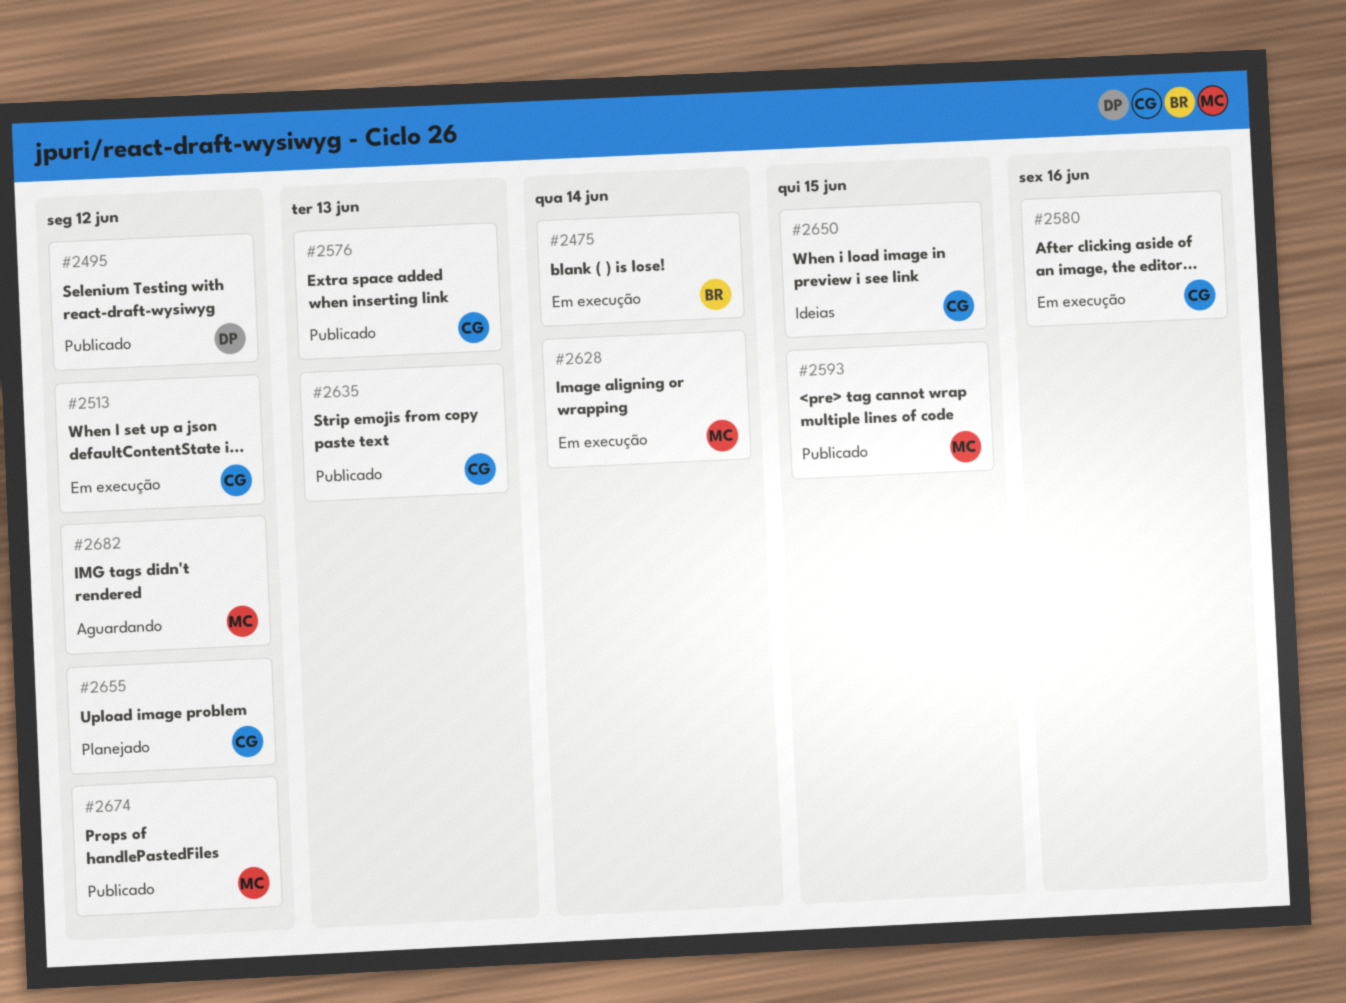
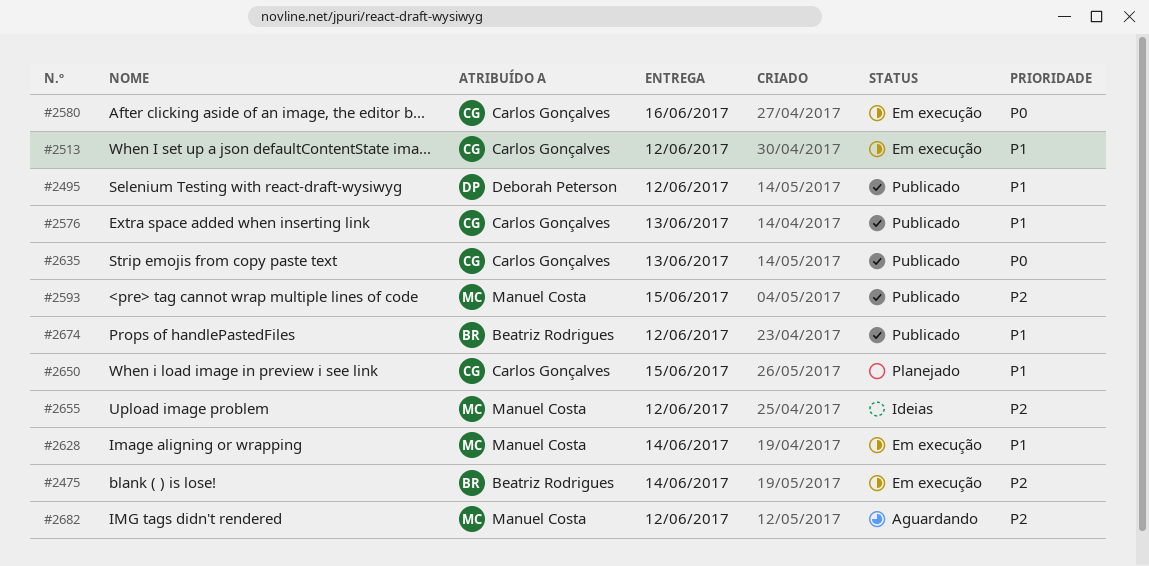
#2650, status: Ideias -> Planejado
#2655, status: Planejado -> Ideias
#2655, owner: Carlos Gonçalves -> Manuel Costa
#2674, owner: Manuel Costa -> Beatriz Rodrigues

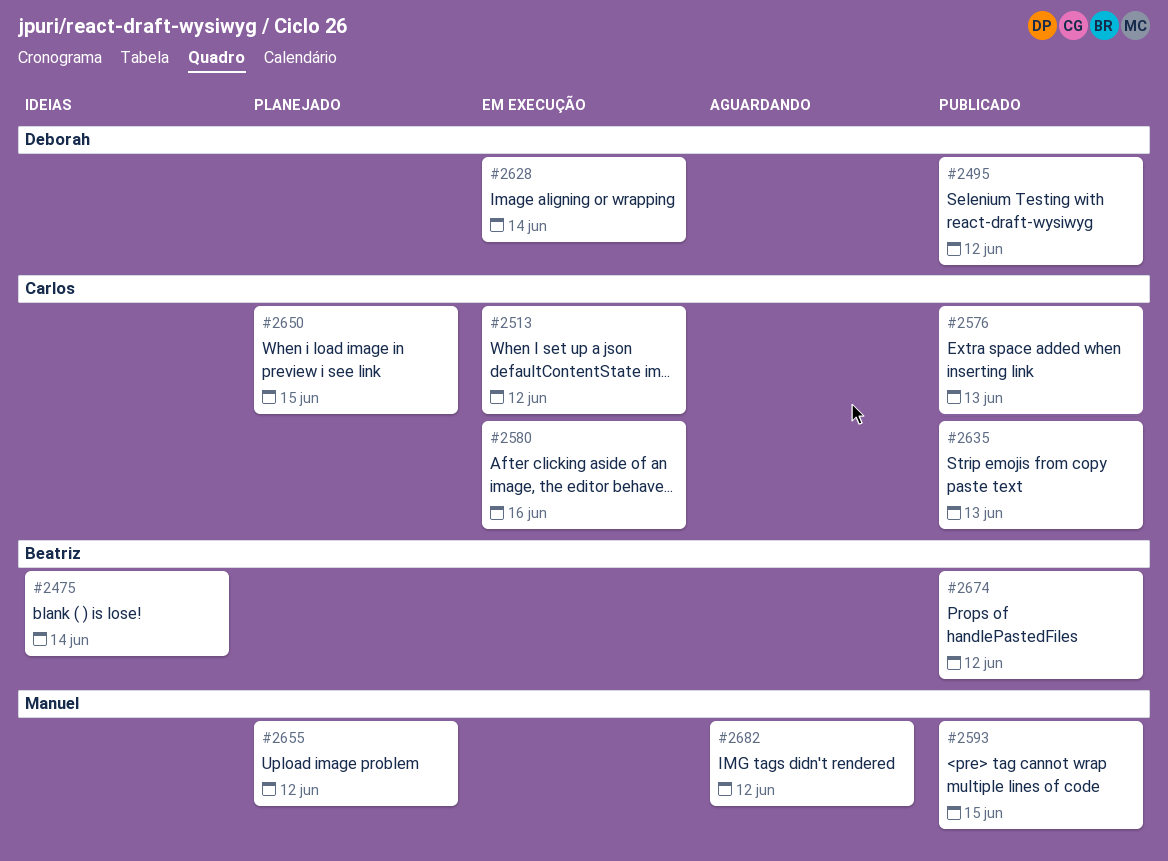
#2475, status: Em execução -> Ideias
#2628, owner: Manuel Costa -> Deborah Peterson
#2655, status: Ideias -> Planejado

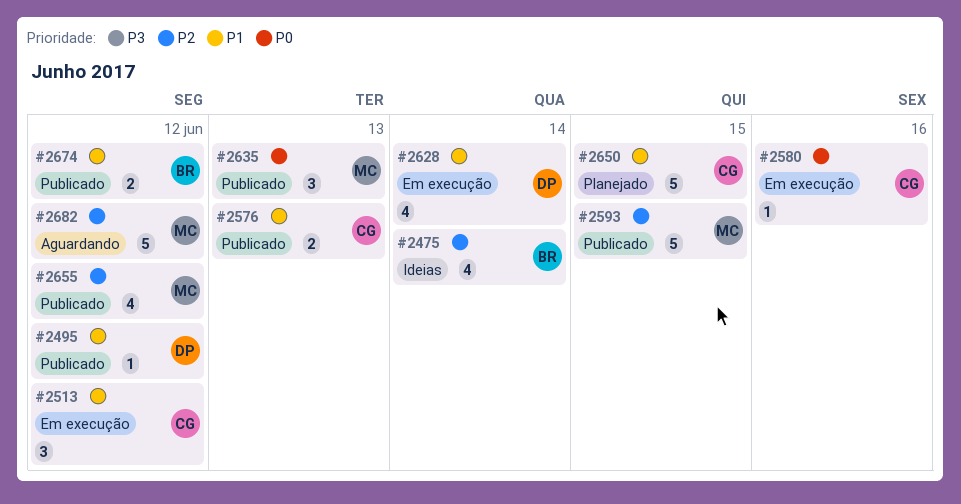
#2635, owner: Carlos -> Manuel
#2655, status: Planejado -> Publicado

